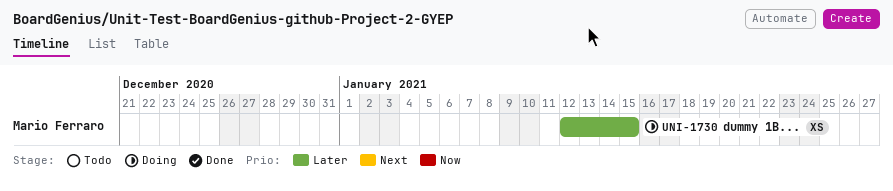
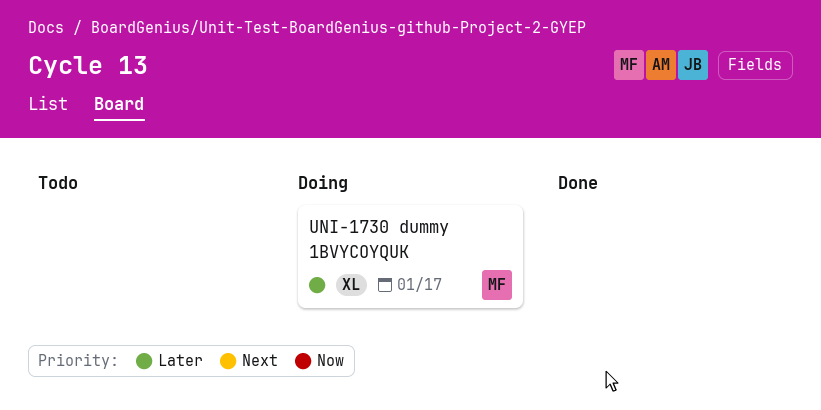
UNI-1730, estimate: XS -> XL
UNI-1730, due: Jan 15 -> Jan 17

